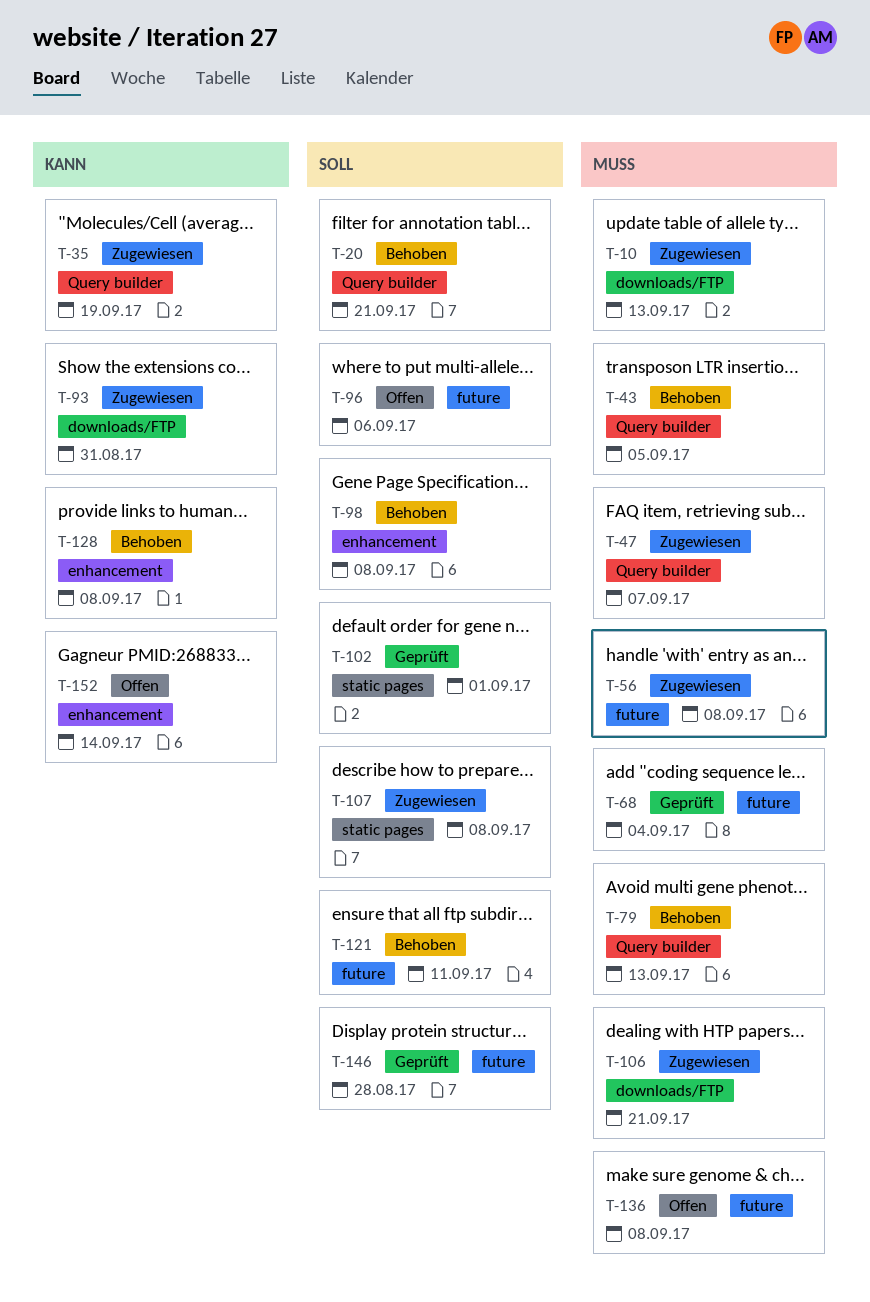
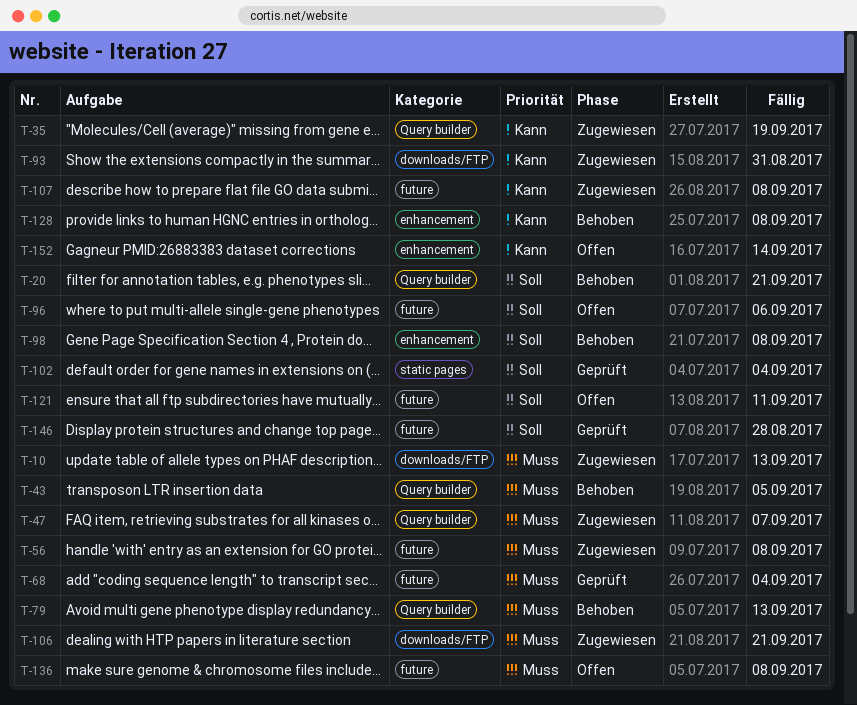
T-102, due: Sep 1 -> Sep 4
T-107, priority: Soll -> Kann
T-107, label: static pages -> future
T-121, status: Behoben -> Offen

